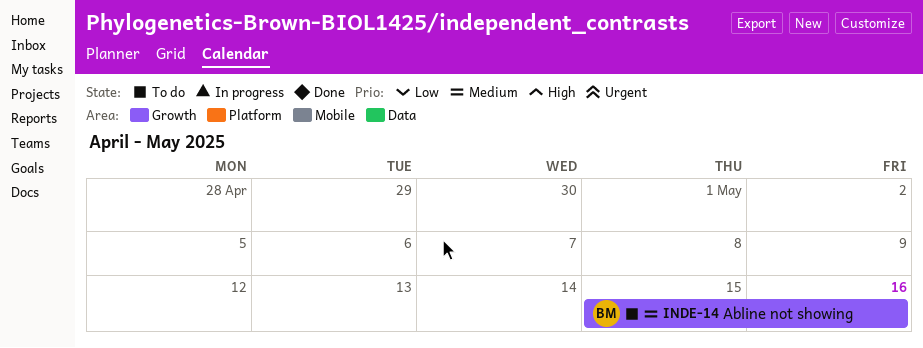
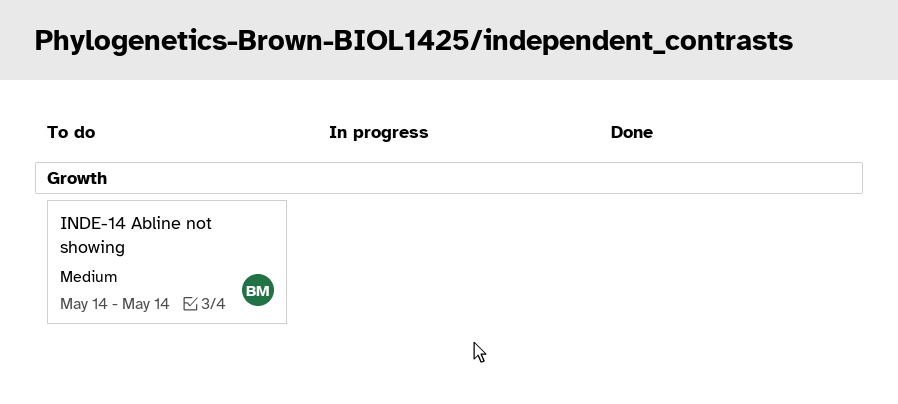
INDE-14, start: May 15 -> May 14
INDE-14, due: May 16 -> May 14

